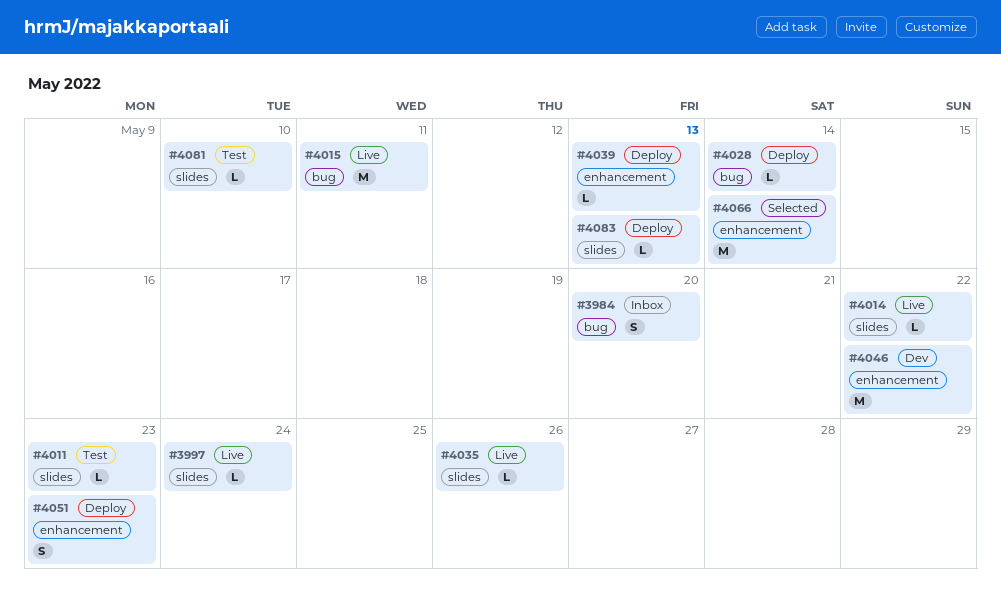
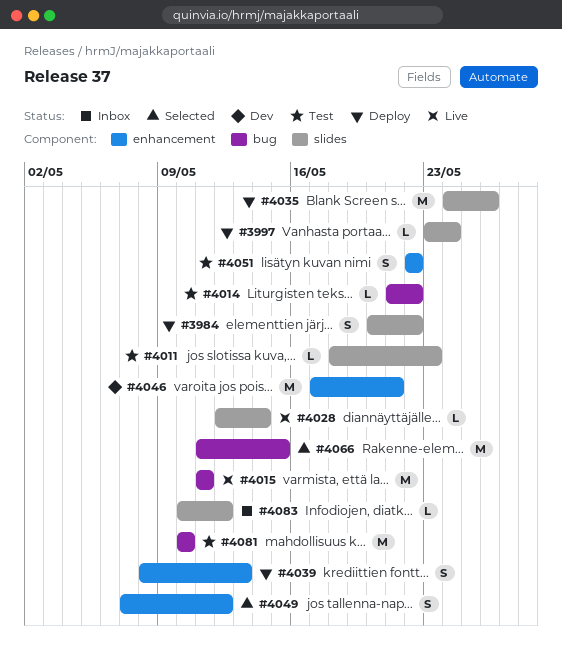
#3984, status: Inbox -> Deploy
#3984, label: bug -> slides
#3984, due: May 20 -> May 22
#3997, status: Live -> Deploy
#4014, status: Live -> Test
#4014, label: slides -> bug
#4028, status: Deploy -> Live
#4028, label: bug -> slides
#4035, status: Live -> Deploy
#4035, estimate: L -> M
#4039, estimate: L -> S
#4046, due: May 22 -> May 21
#4049: none -> present
#4051, status: Deploy -> Test
#4051, due: May 23 -> May 22
#4066, label: enhancement -> bug
#4066, due: May 14 -> May 15
#4081, label: slides -> bug
#4081, estimate: L -> M
#4083, status: Deploy -> Inbox
#4083, due: May 13 -> May 12

